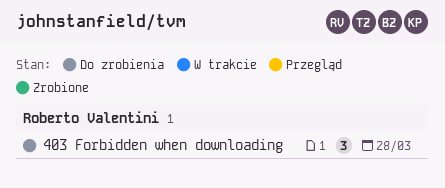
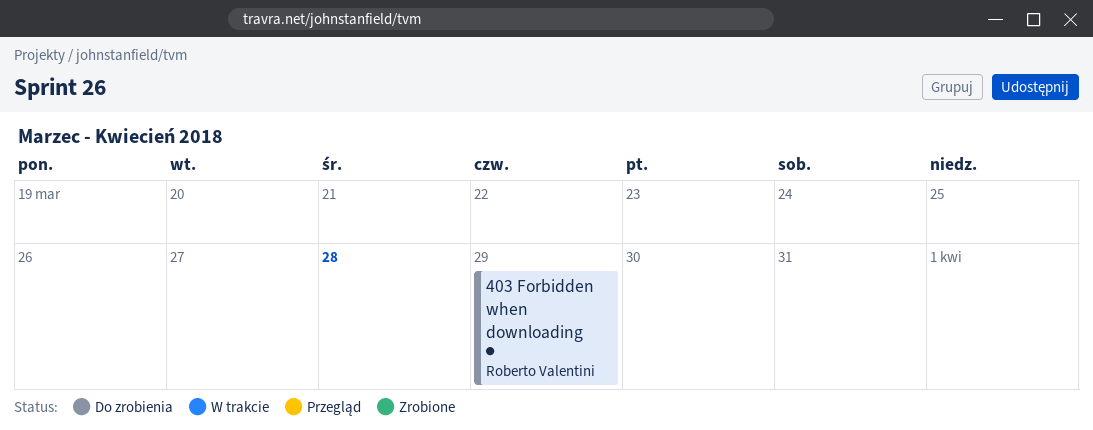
403 Forbidden when downloading, estimate: 3 -> 1
403 Forbidden when downloading, due: Mar 28 -> Mar 29

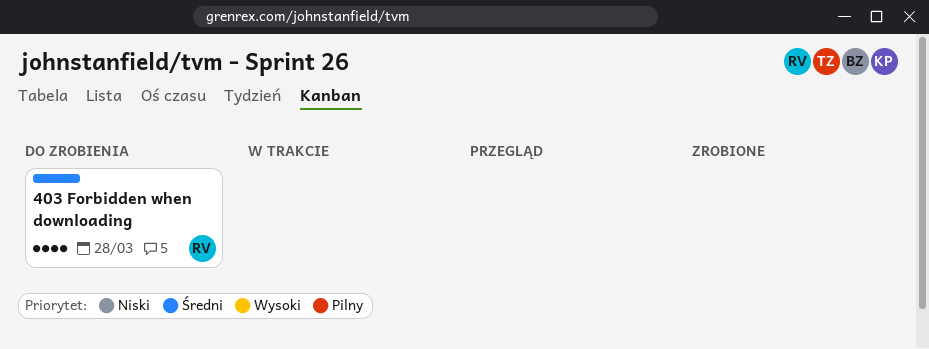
403 Forbidden when downloading, estimate: 1 -> 4
403 Forbidden when downloading, due: Mar 29 -> Mar 28

